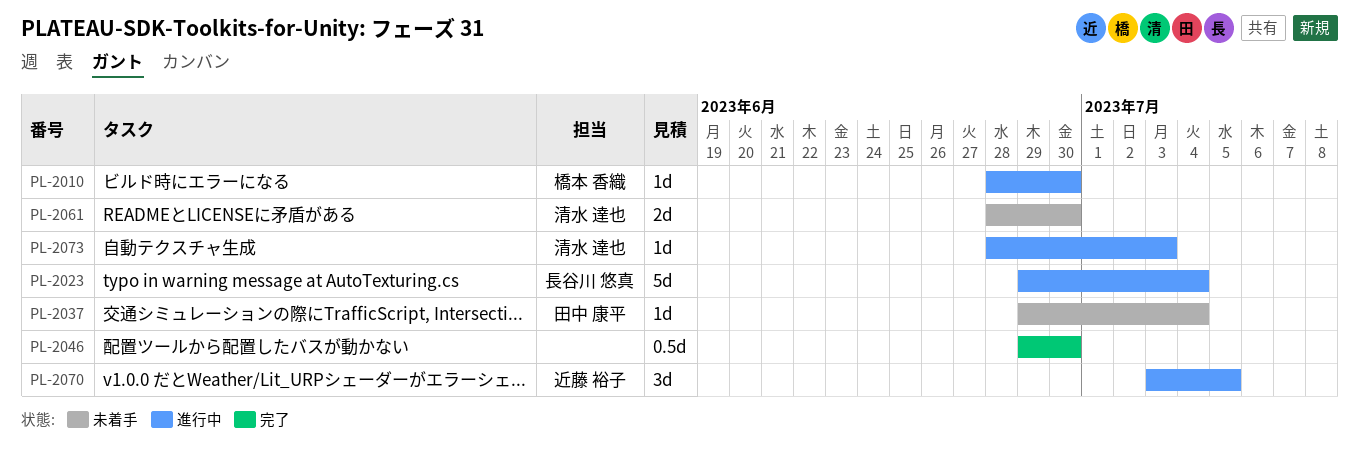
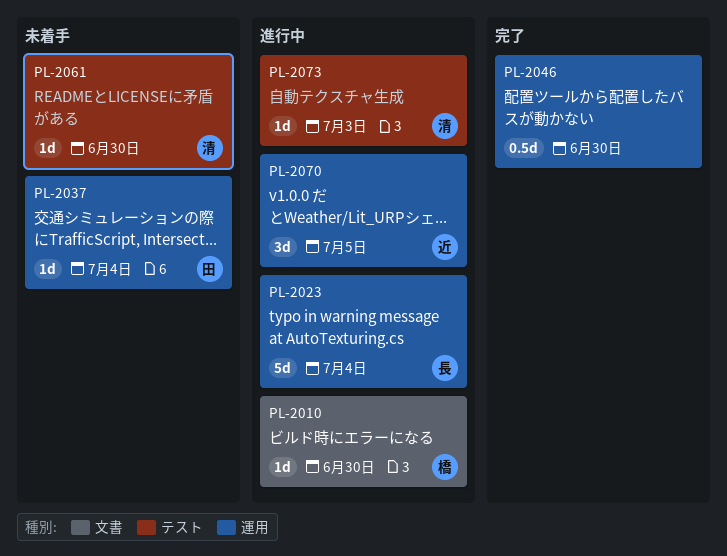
PL-2061, estimate: 2d -> 1d

